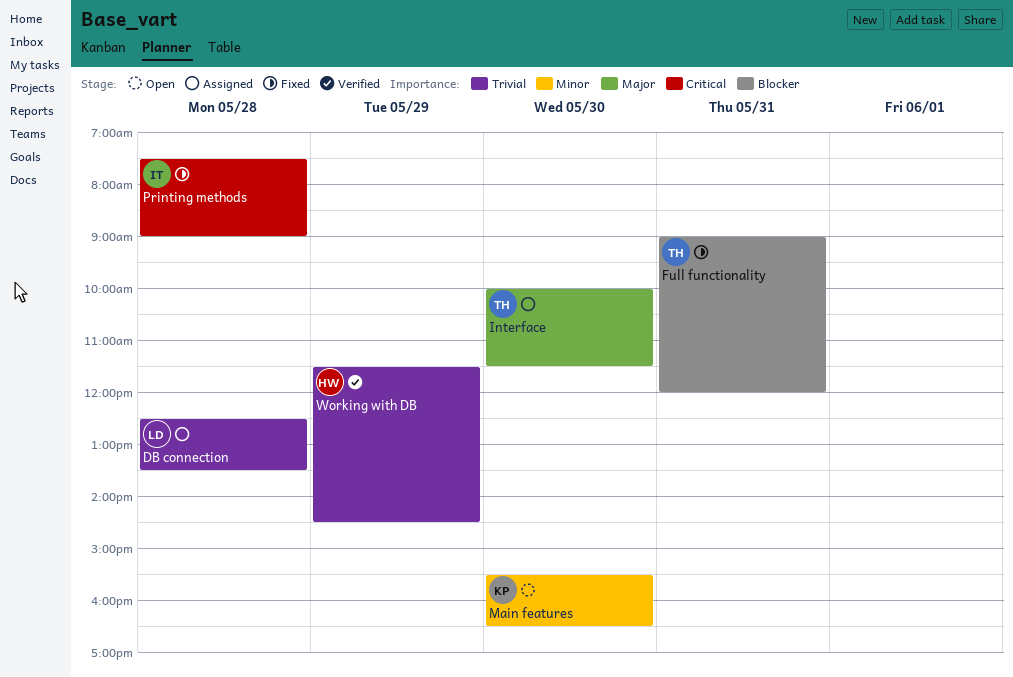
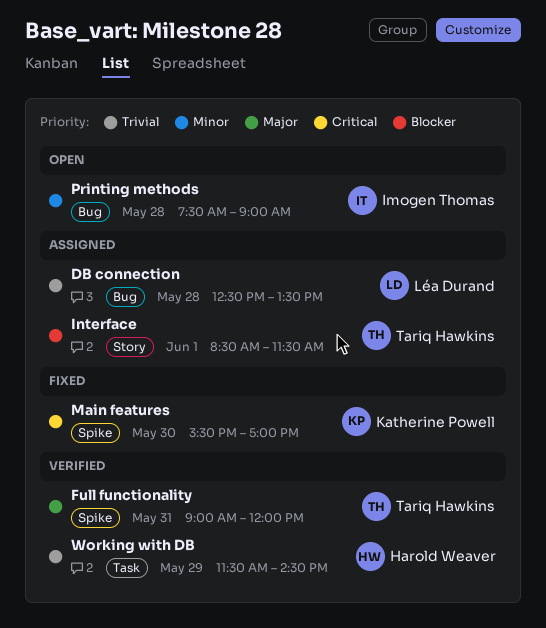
Full functionality, status: Fixed -> Verified
Full functionality, priority: Blocker -> Major
Interface, priority: Major -> Blocker
Interface, day: May 30 -> Jun 1
Interface, begins: 10:00 -> 08:30
Main features, status: Open -> Fixed
Main features, priority: Minor -> Critical
Main features, ends: 16:30 -> 17:00
Printing methods, status: Fixed -> Open
Printing methods, priority: Critical -> Minor

